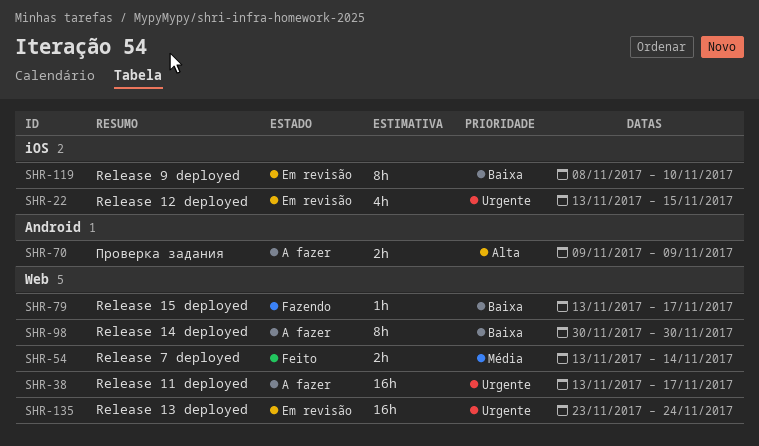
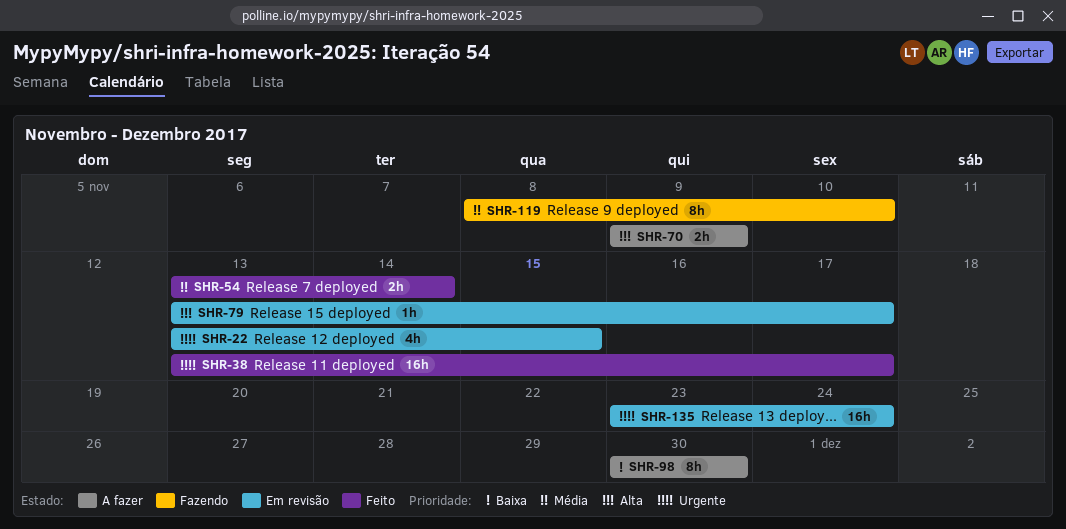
SHR-38, status: A fazer -> Feito
SHR-79, status: Fazendo -> Em revisão
SHR-79, priority: Baixa -> Alta
SHR-119, status: Em revisão -> Fazendo
SHR-119, priority: Baixa -> Média

